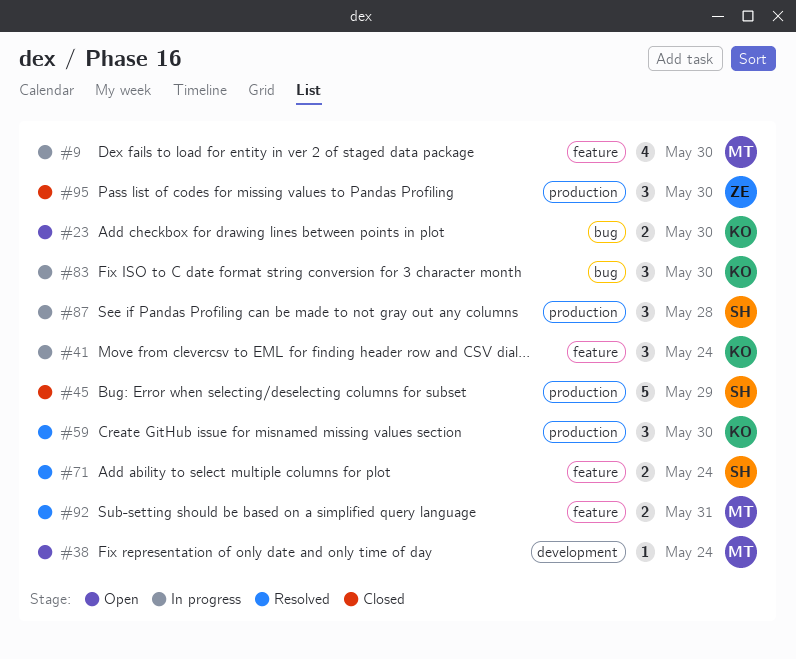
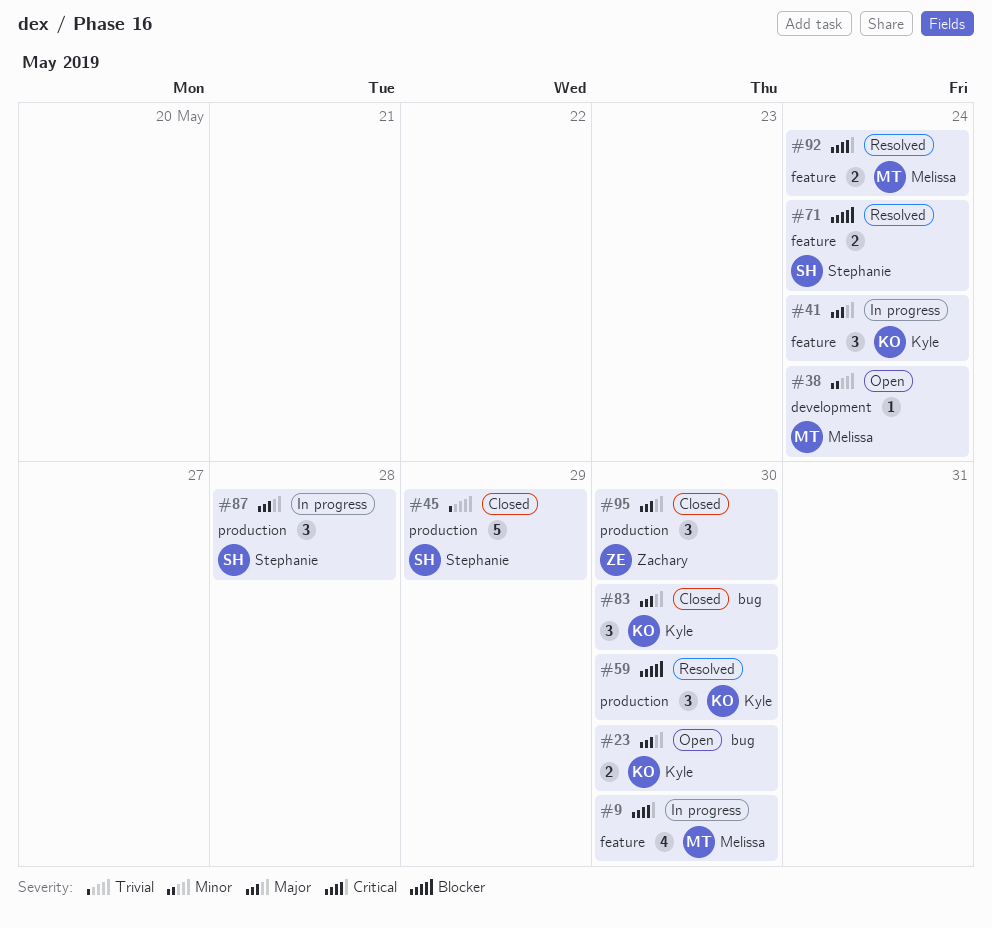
#83, status: In progress -> Closed
#92, due: May 31 -> May 24

